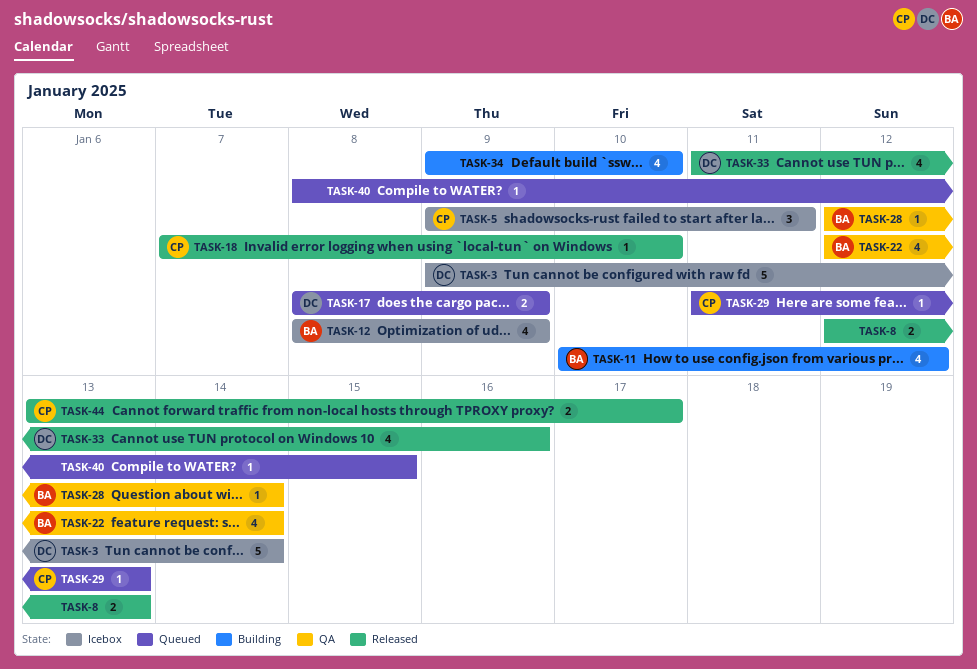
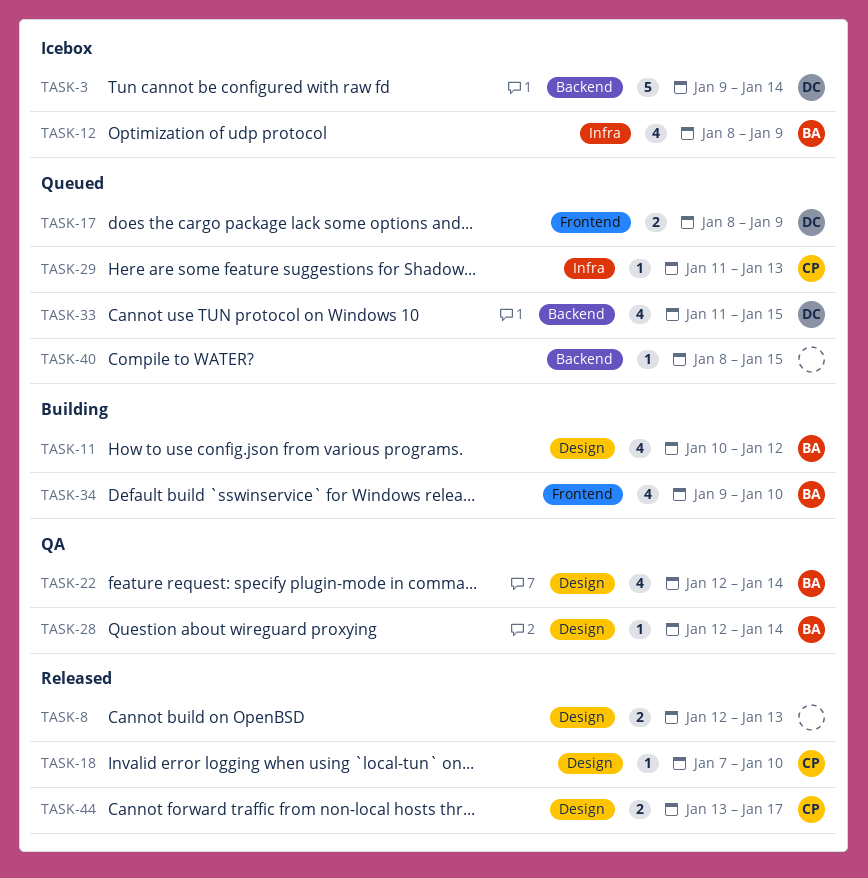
TASK-5: present -> none
TASK-33, status: Released -> Queued
TASK-33, due: Jan 16 -> Jan 15
TASK-34, owner: none -> BA

